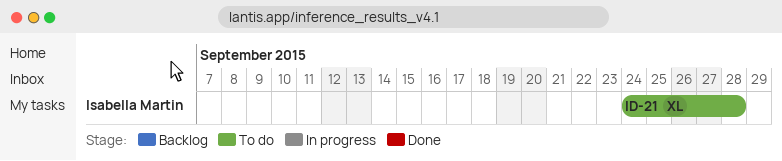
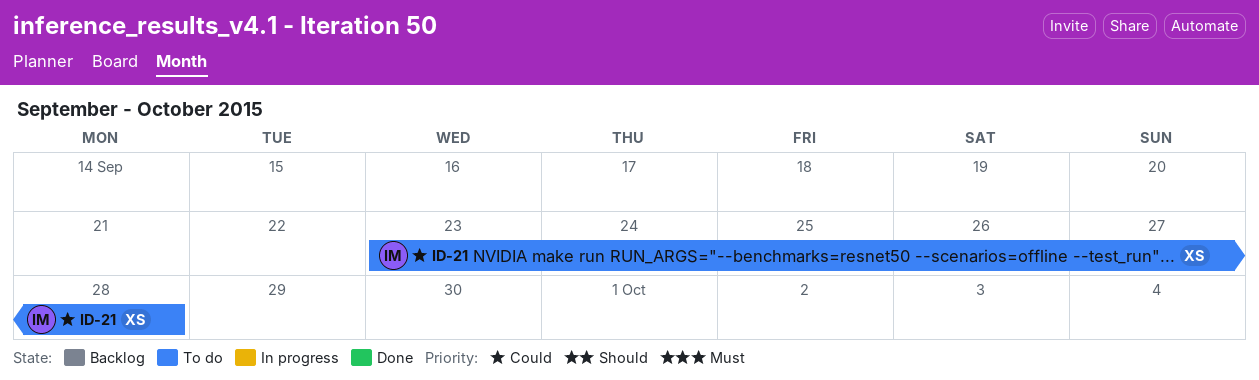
ID-21, estimate: XL -> XS
ID-21, start: Sep 24 -> Sep 23

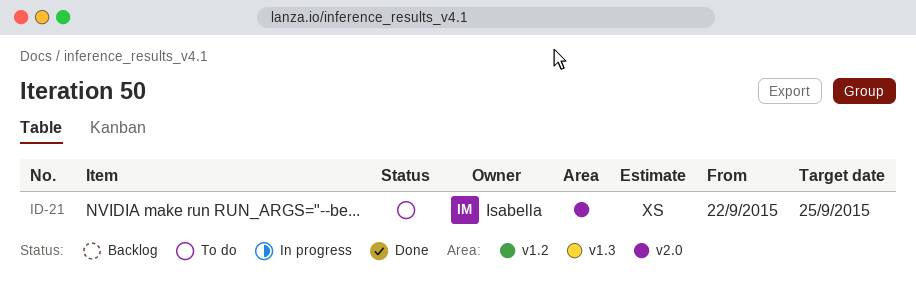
ID-21, start: Sep 23 -> Sep 22
ID-21, due: Sep 28 -> Sep 25

